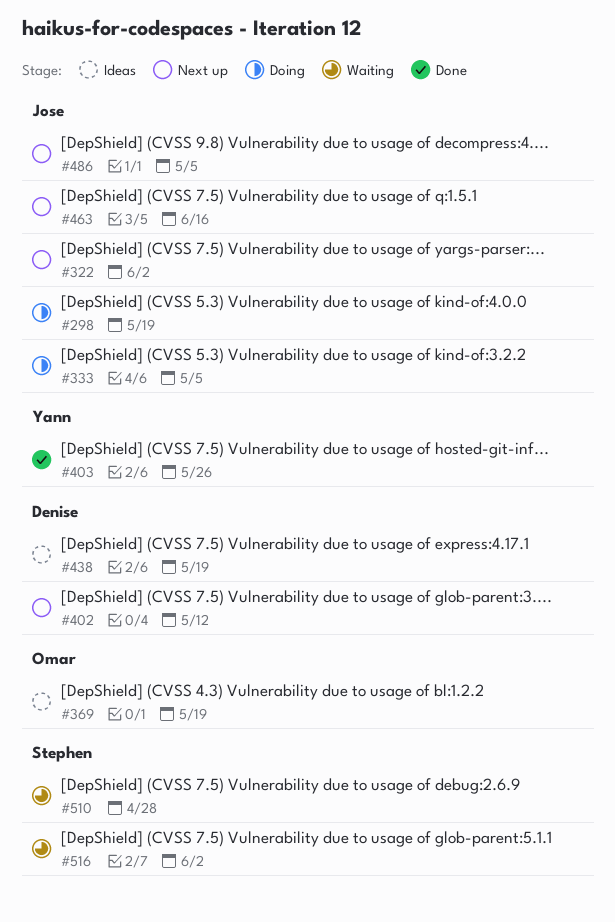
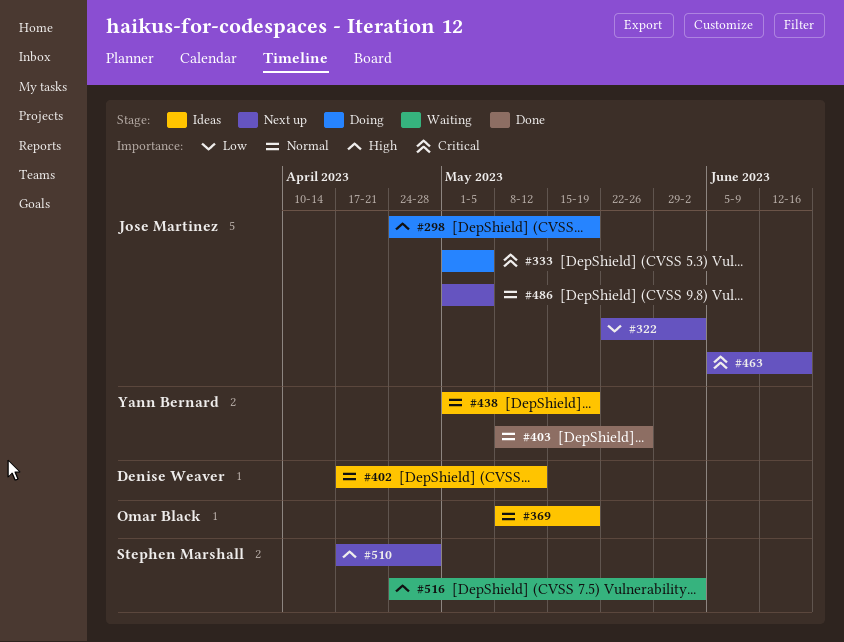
#402, status: Next up -> Ideas
#438, owner: Denise Weaver -> Yann Bernard
#510, status: Waiting -> Next up

